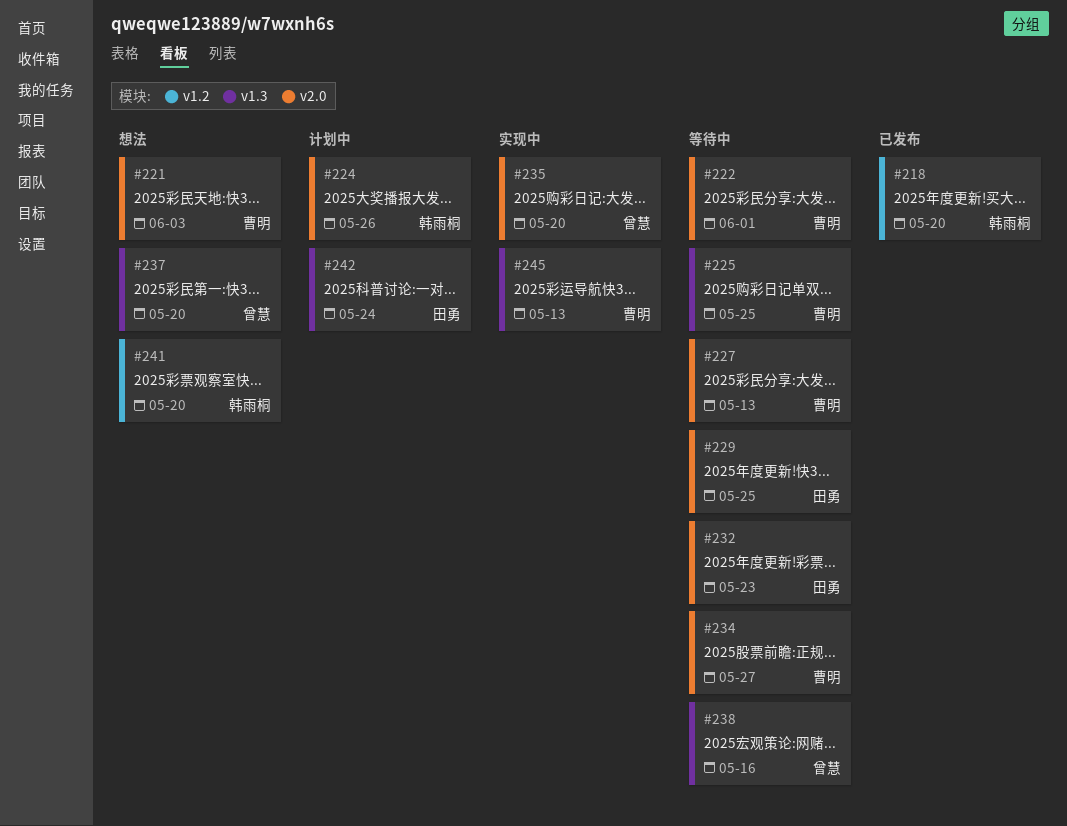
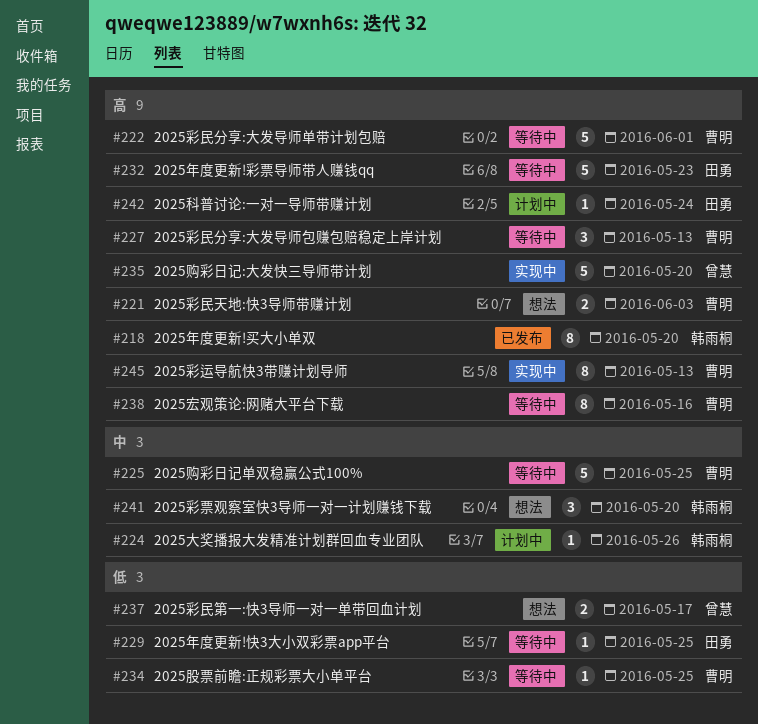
#234, due: May 27 -> May 25
#237, due: May 20 -> May 17
#238, owner: 曾慧 -> 曹明

